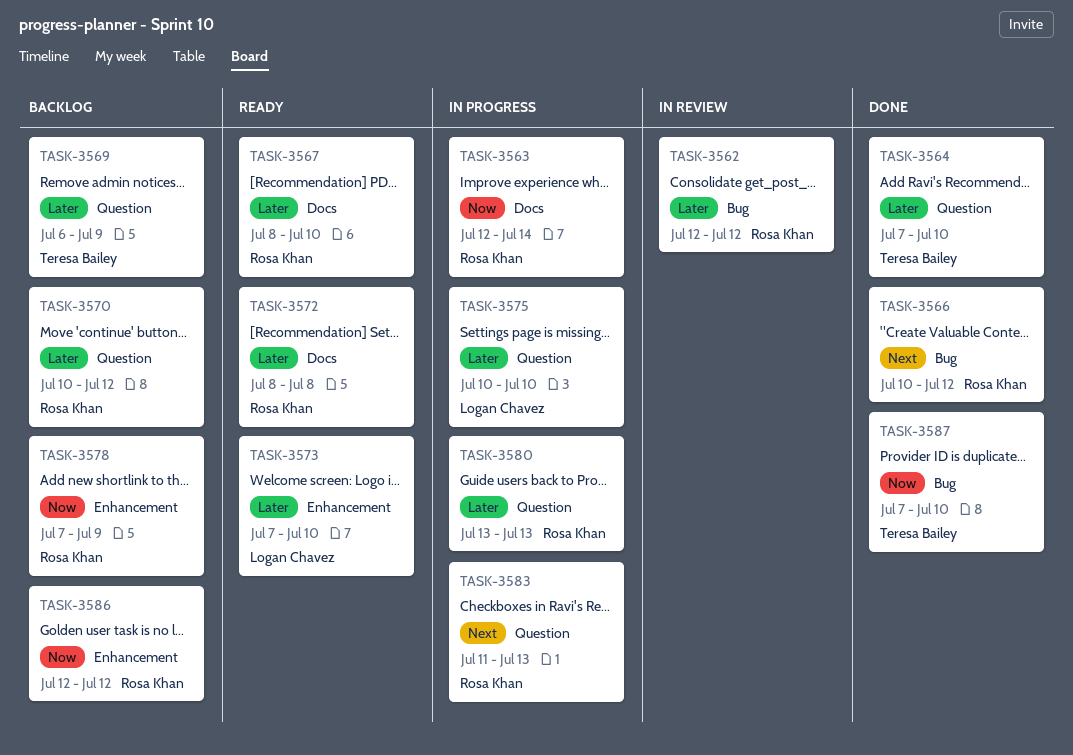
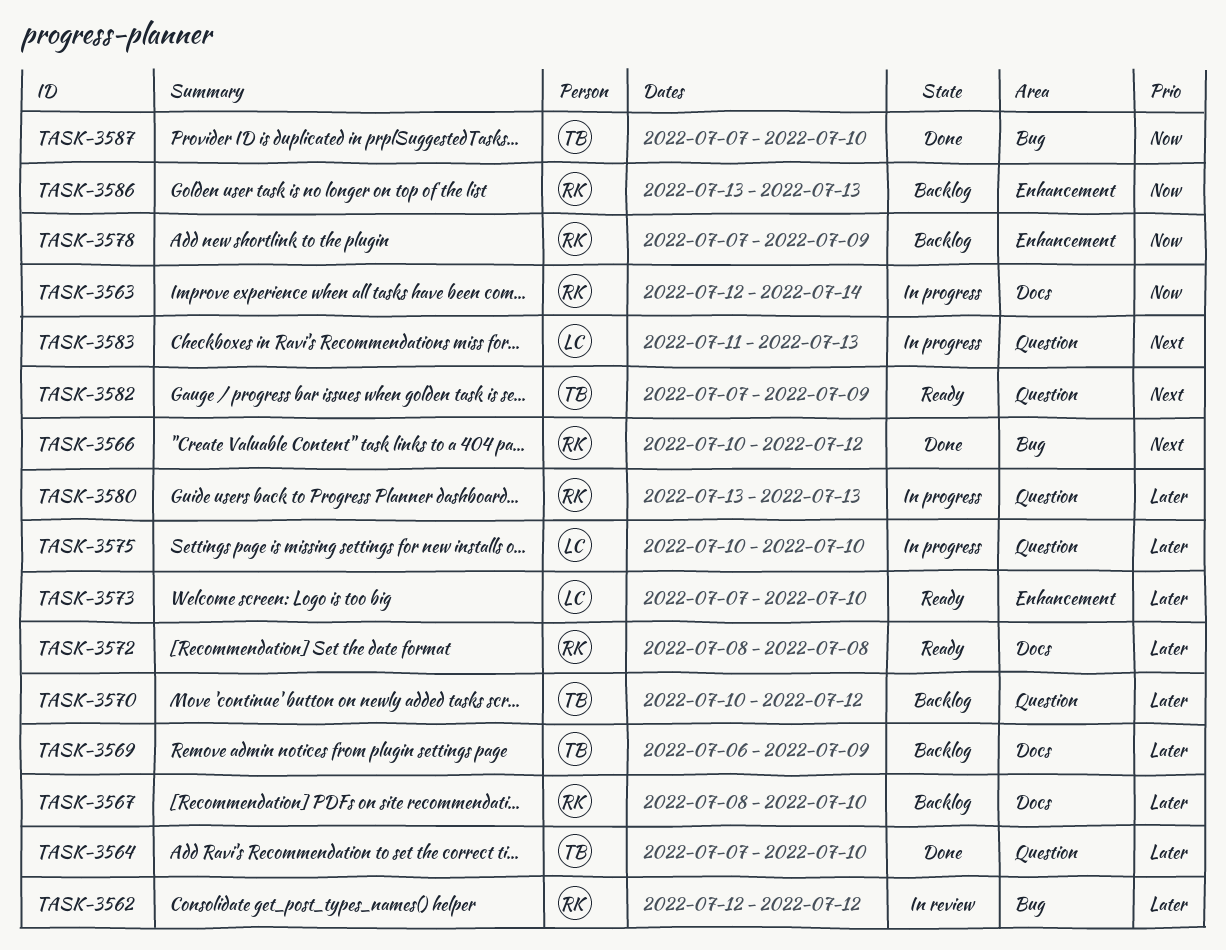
TASK-3567, status: Ready -> Backlog
TASK-3569, label: Question -> Docs
TASK-3570, owner: Rosa Khan -> Teresa Bailey
TASK-3582: none -> present
TASK-3583, owner: Rosa Khan -> Logan Chavez
TASK-3586, start: Jul 12 -> Jul 13
TASK-3586, due: Jul 12 -> Jul 13

